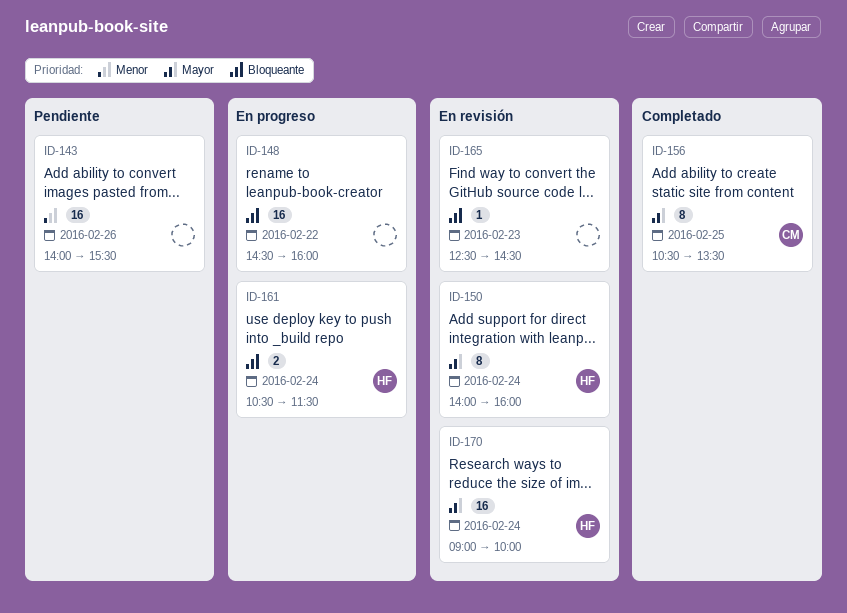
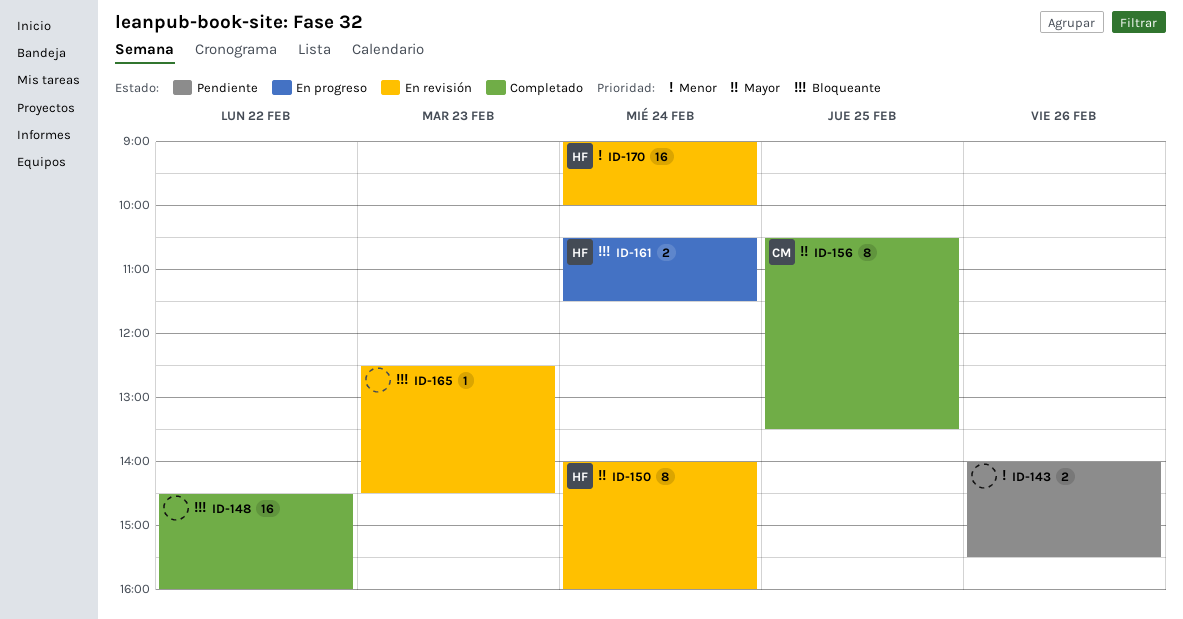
ID-143, estimate: 16 -> 2
ID-148, status: En progreso -> Completado
ID-170, priority: Mayor -> Menor

